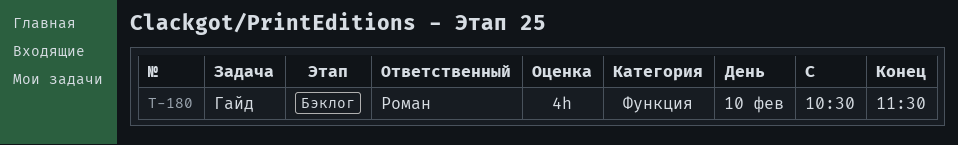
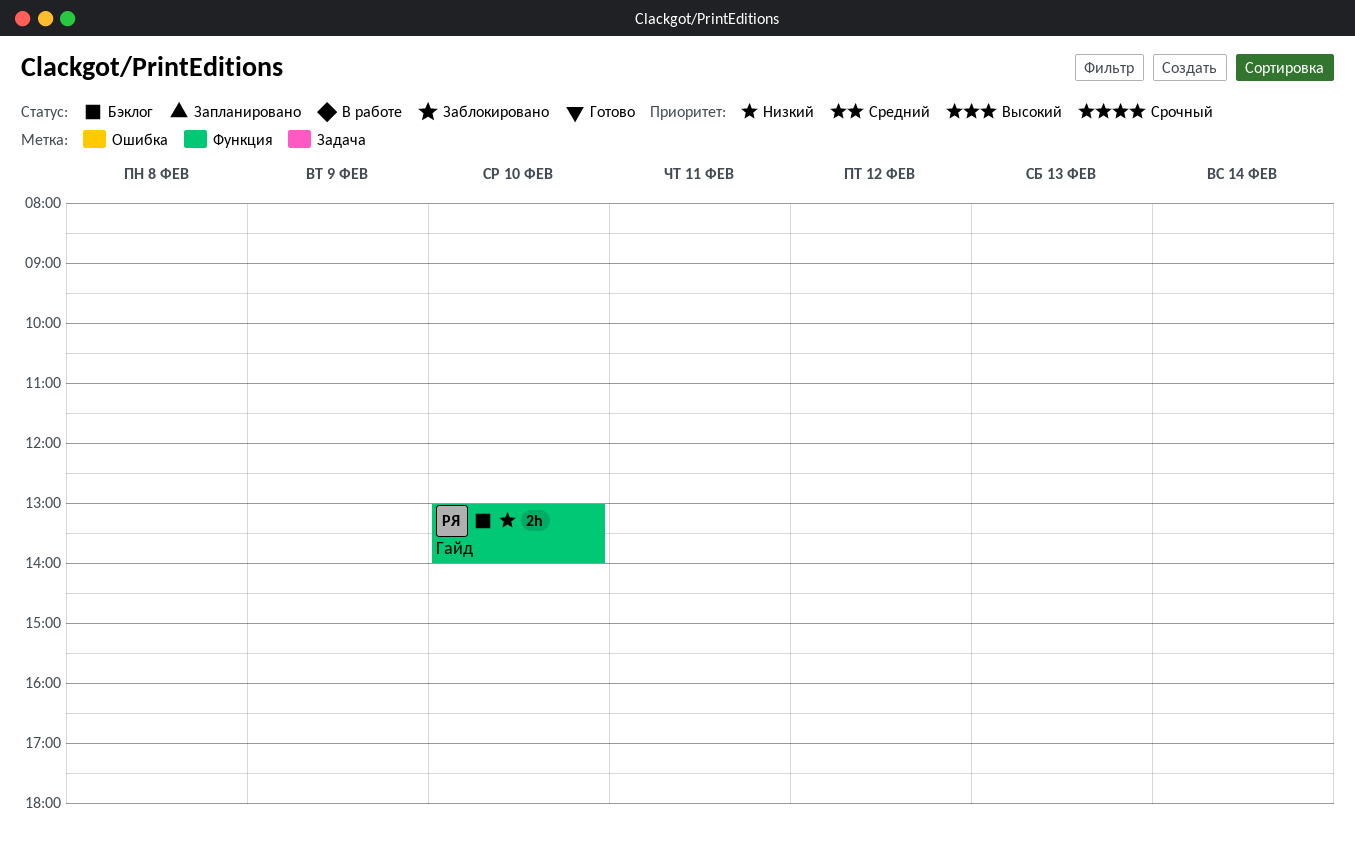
Гайд, estimate: 4h -> 2h
Гайд, begins: 10:30 -> 13:00
Гайд, ends: 11:30 -> 14:00

